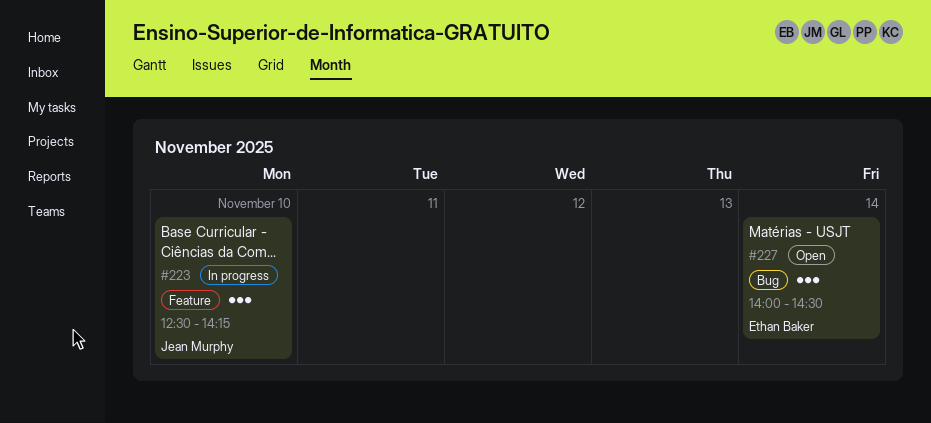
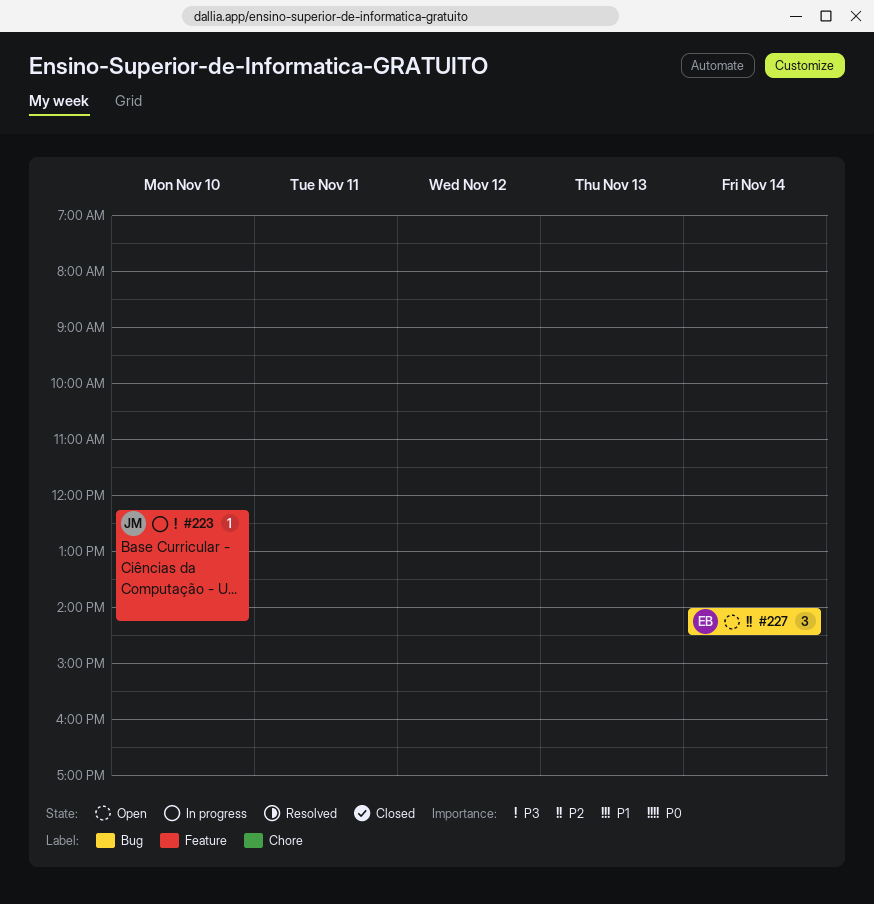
#223, estimate: 3 -> 1
#223, begins: 12:30 -> 12:15

